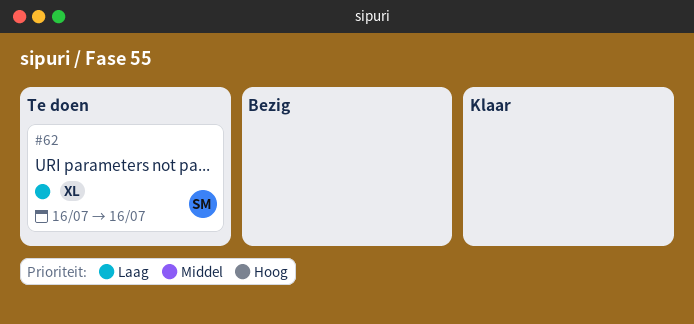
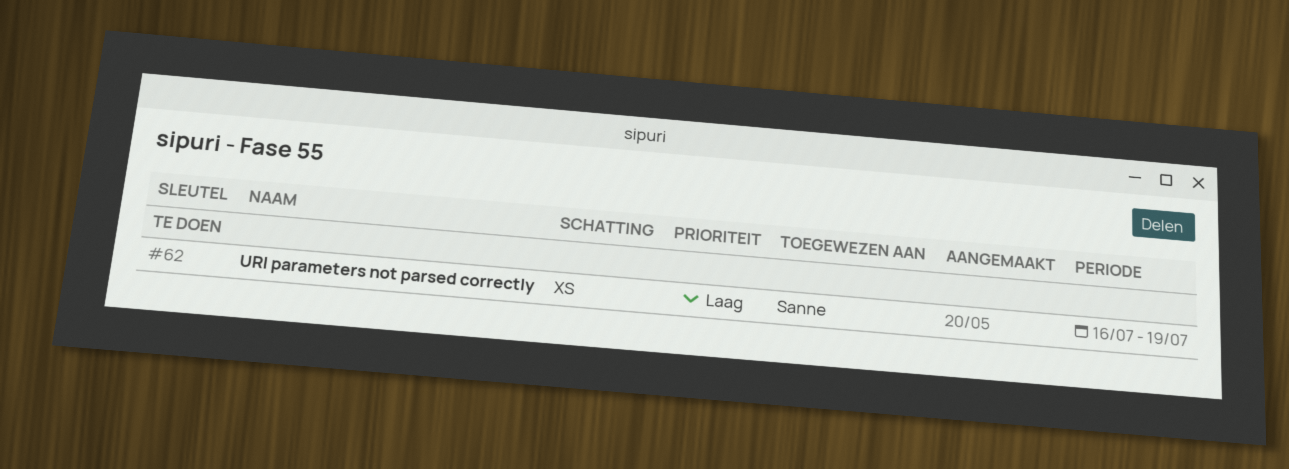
#62, estimate: XL -> XS
#62, due: Jul 16 -> Jul 19

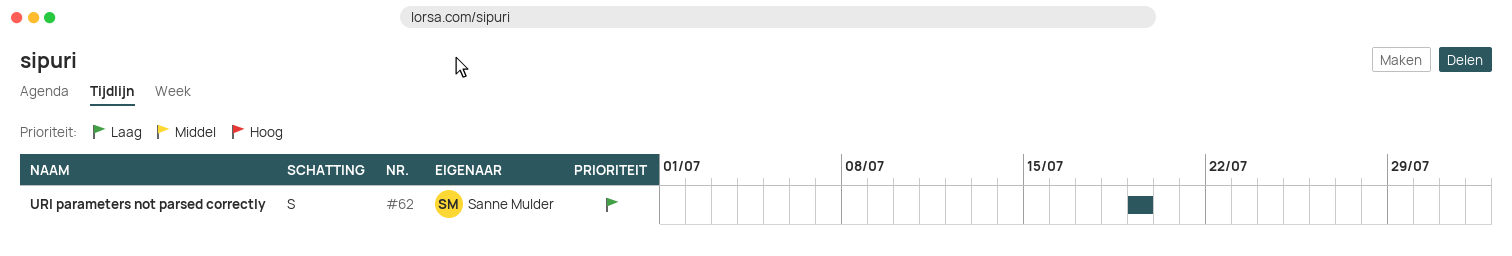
#62, estimate: XS -> S
#62, start: Jul 16 -> Jul 19

